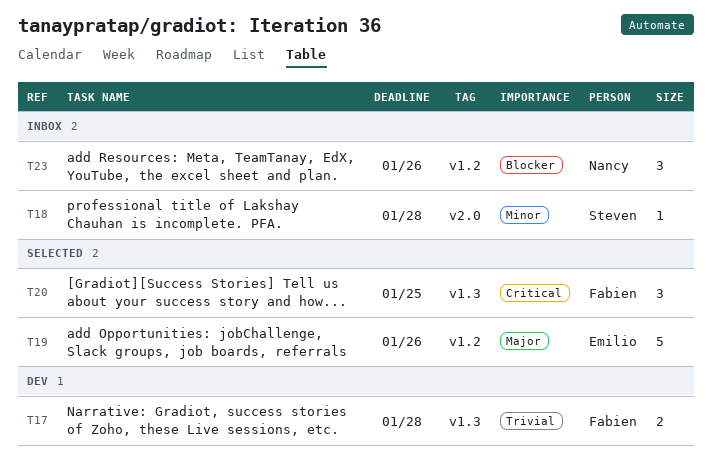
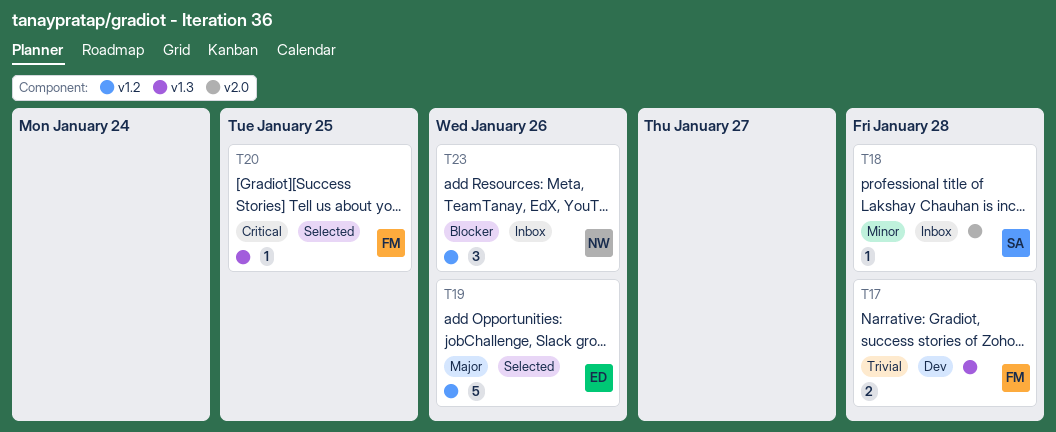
T20, estimate: 3 -> 1

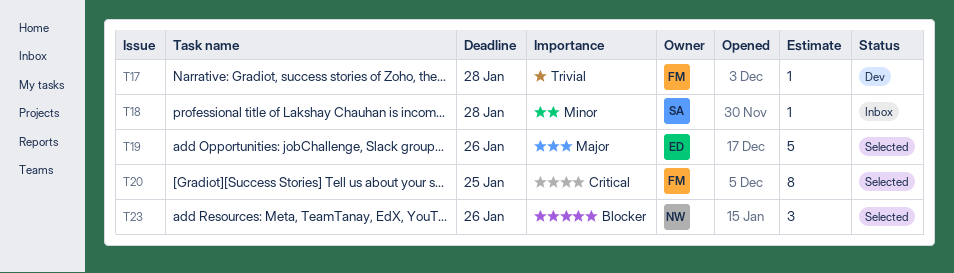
T17, estimate: 2 -> 1
T20, estimate: 1 -> 8
T23, status: Inbox -> Selected

